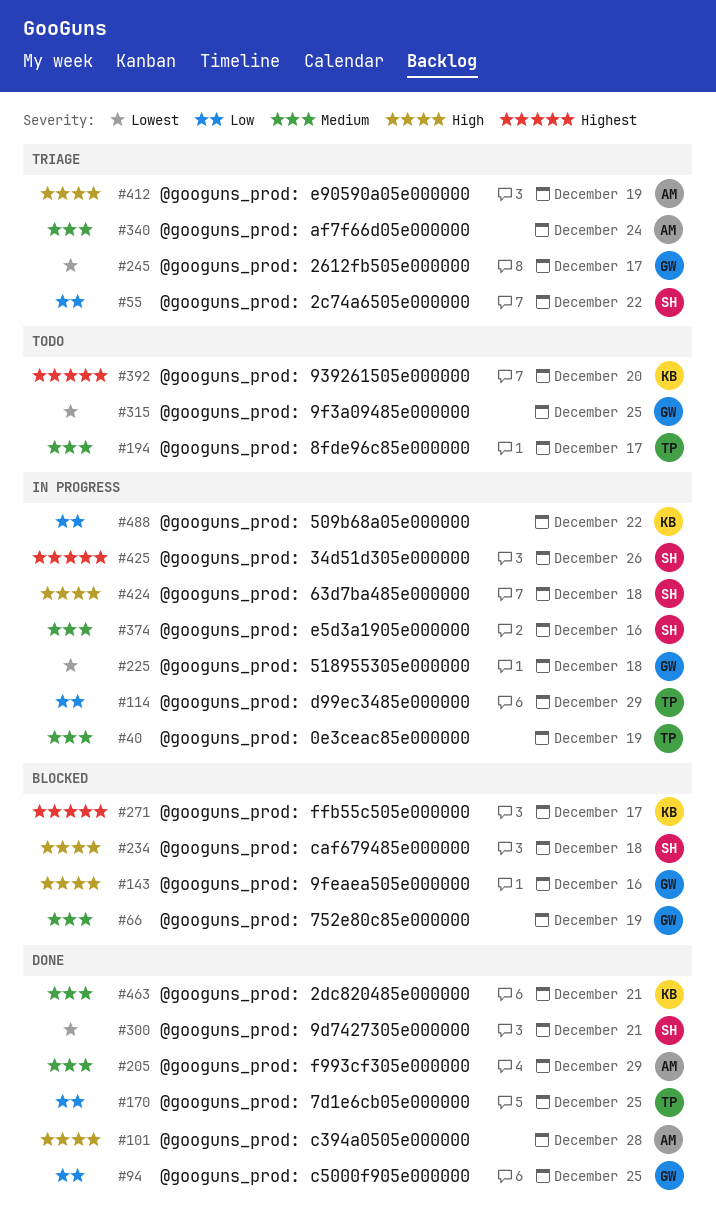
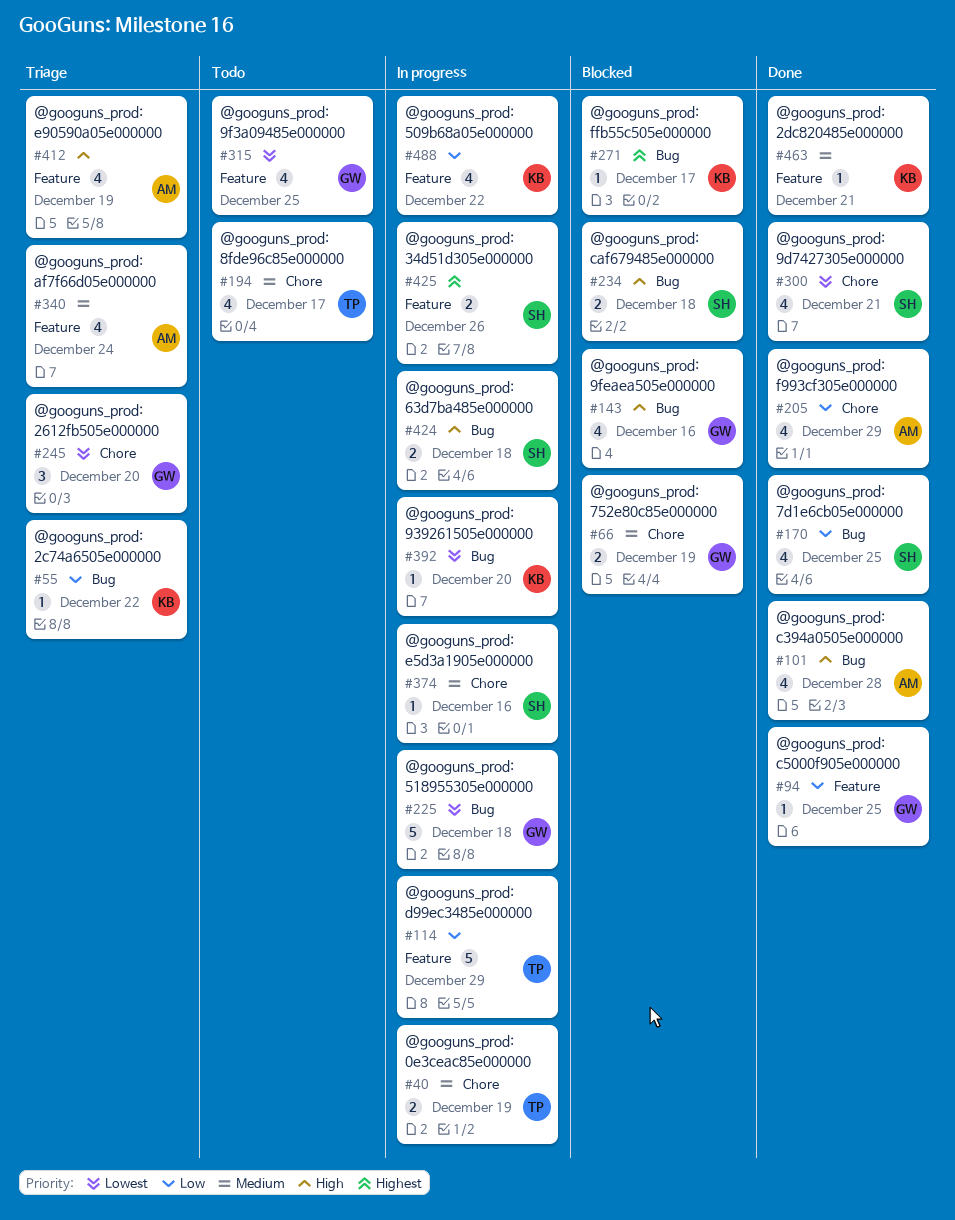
#55, owner: SH -> KB
#170, owner: TP -> SH
#205, priority: Medium -> Low
#245, due: Dec 17 -> Dec 20
#392, status: Todo -> In progress
#392, priority: Highest -> Lowest

